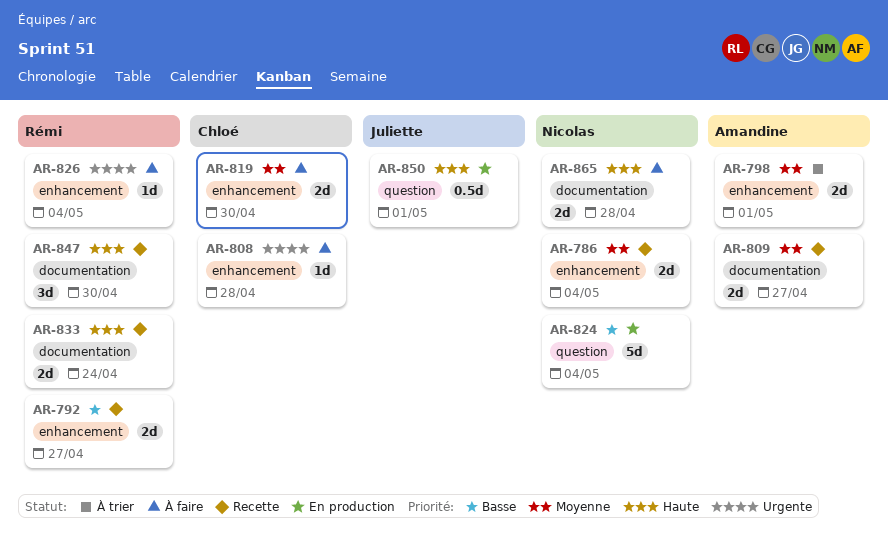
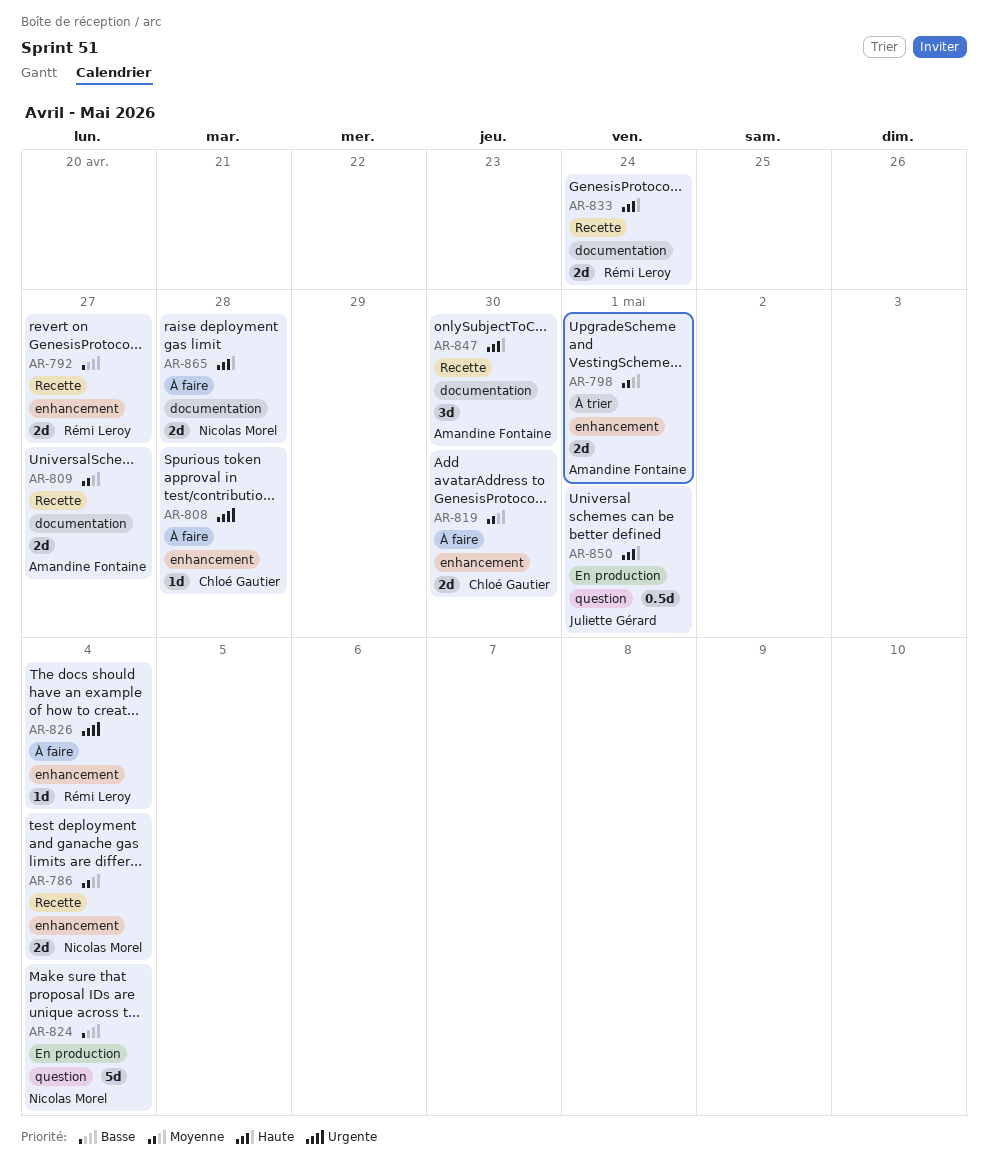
AR-847, owner: Rémi Leroy -> Amandine Fontaine

